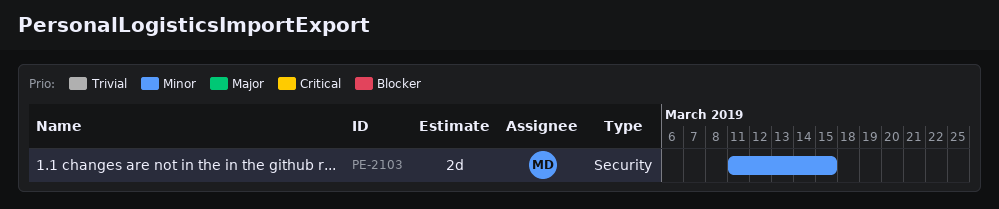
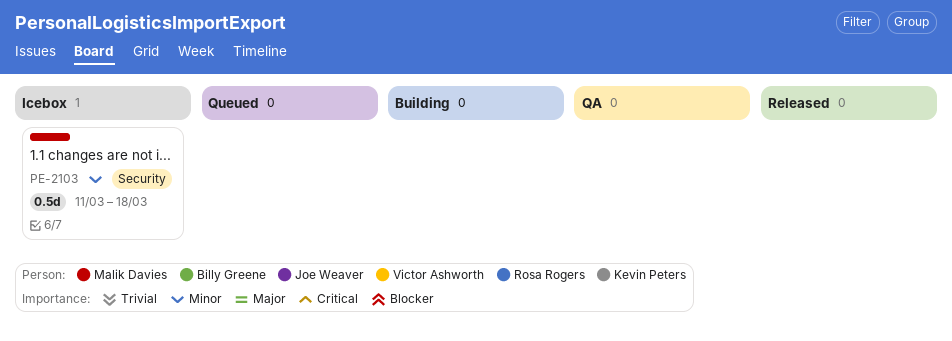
PE-2103, estimate: 2d -> 0.5d
PE-2103, due: Mar 15 -> Mar 18

